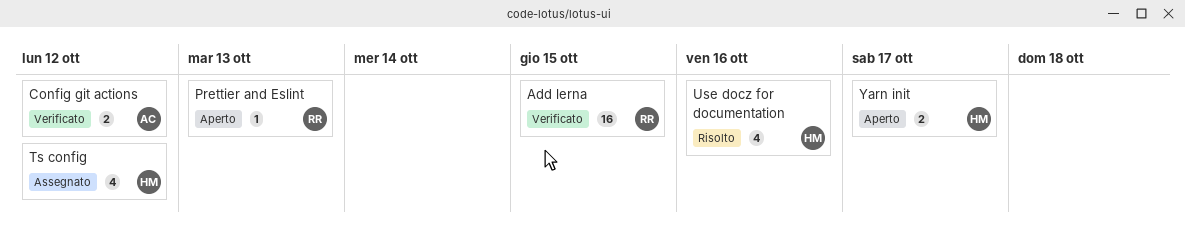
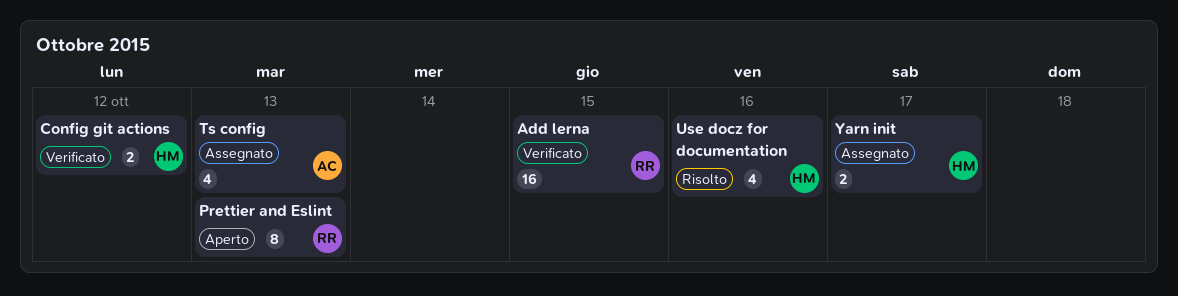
Config git actions, owner: AC -> HM
Prettier and Eslint, estimate: 1 -> 8
Ts config, owner: HM -> AC
Ts config, due: Oct 12 -> Oct 13
Yarn init, status: Aperto -> Assegnato

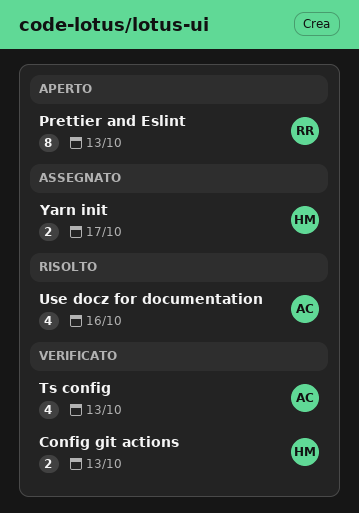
Add lerna: present -> none
Config git actions, due: Oct 12 -> Oct 13
Ts config, status: Assegnato -> Verificato
Use docz for documentation, owner: HM -> AC

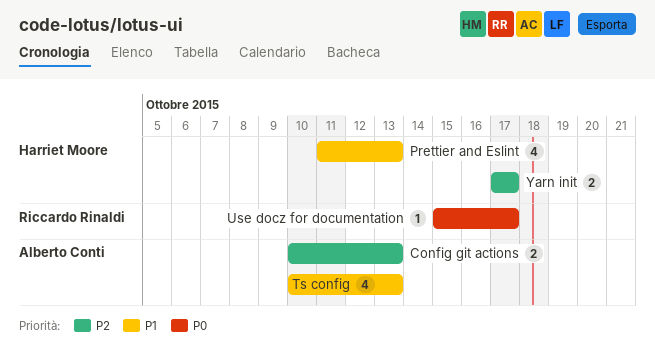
Config git actions, owner: Harriet Moore -> Alberto Conti
Prettier and Eslint, owner: Riccardo Rinaldi -> Harriet Moore
Prettier and Eslint, estimate: 8 -> 4
Use docz for documentation, owner: Alberto Conti -> Riccardo Rinaldi
Use docz for documentation, estimate: 4 -> 1
Use docz for documentation, due: Oct 16 -> Oct 17

